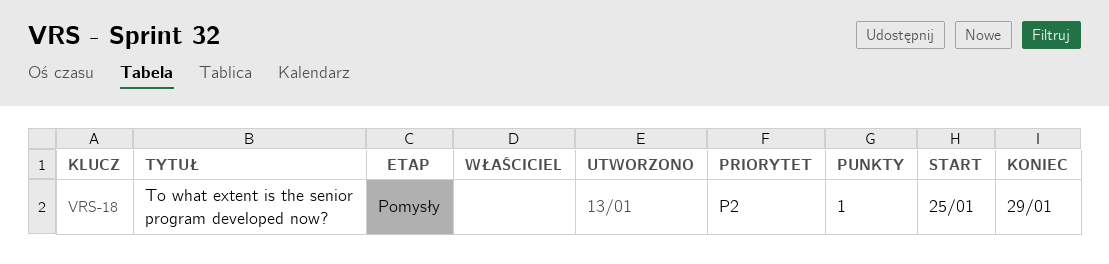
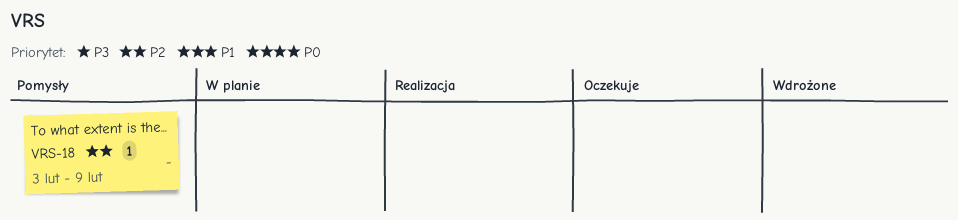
VRS-18, start: Jan 25 -> Feb 3
VRS-18, due: Jan 29 -> Feb 9

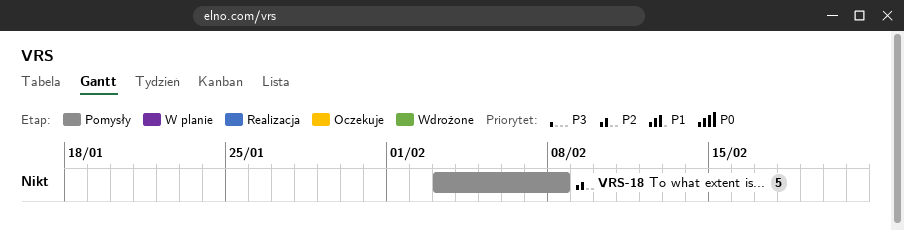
VRS-18, estimate: 1 -> 5
VRS-18, due: Feb 9 -> Feb 8

